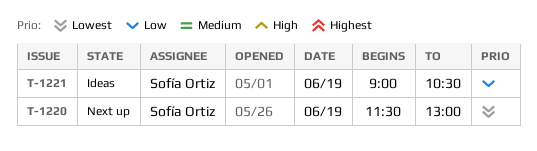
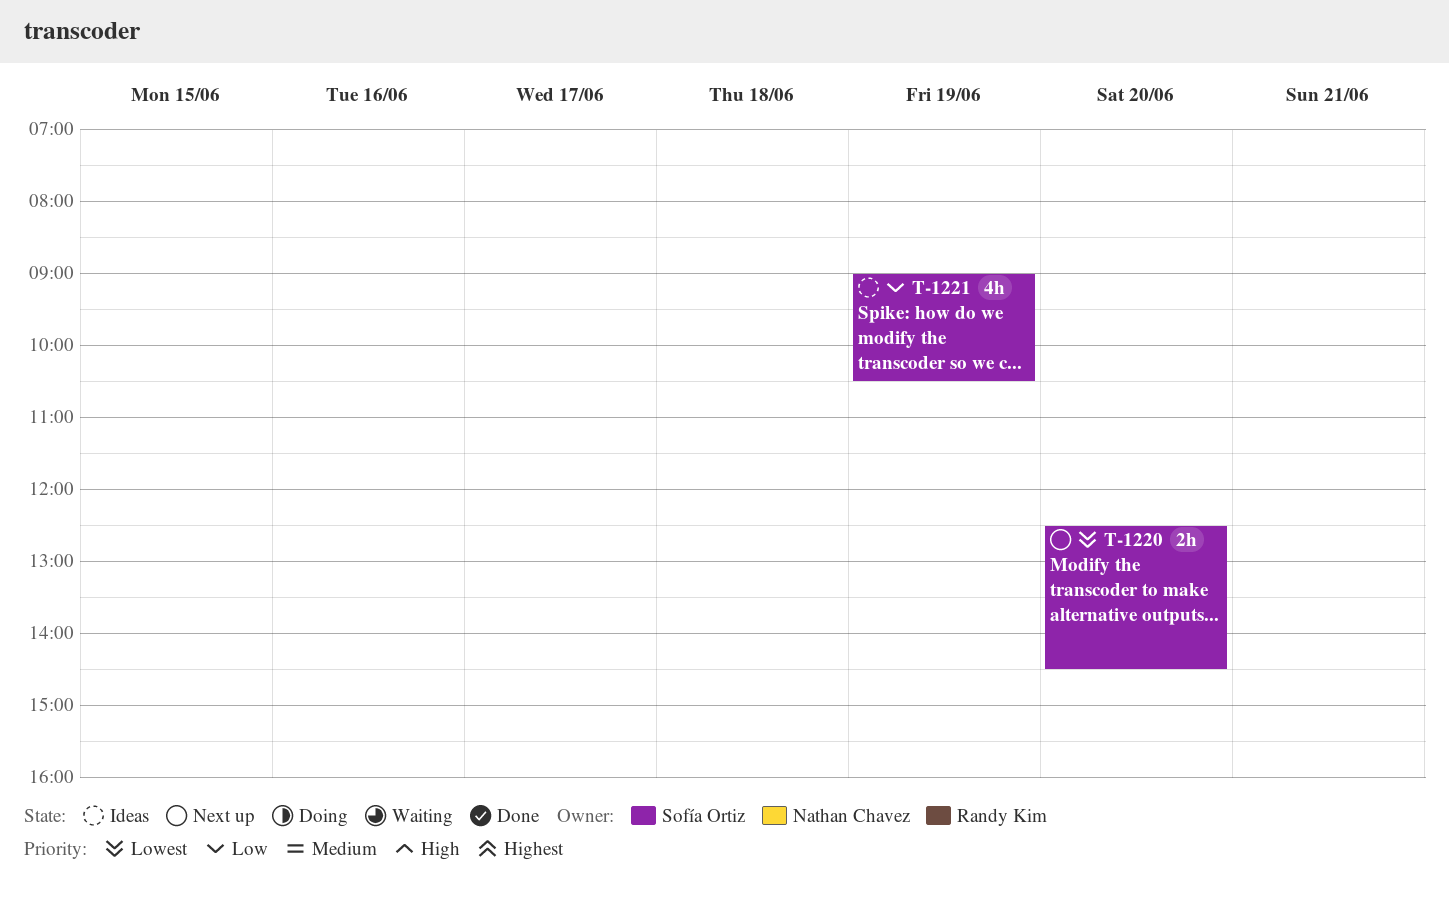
T-1220, day: Jun 19 -> Jun 20
T-1220, begins: 11:30 -> 12:30
T-1220, ends: 13:00 -> 14:30

